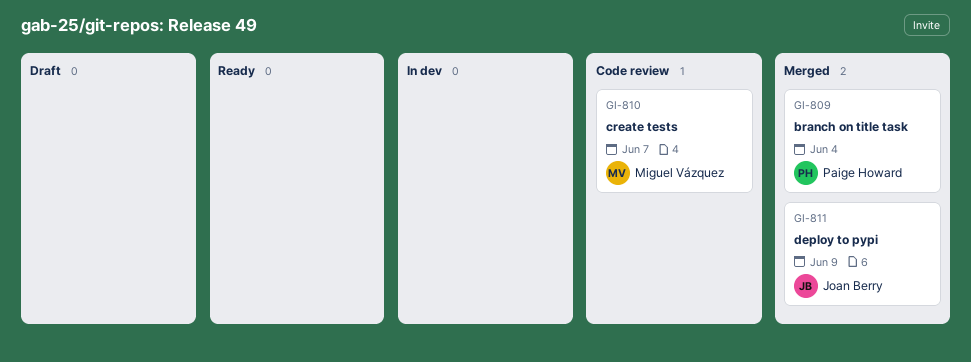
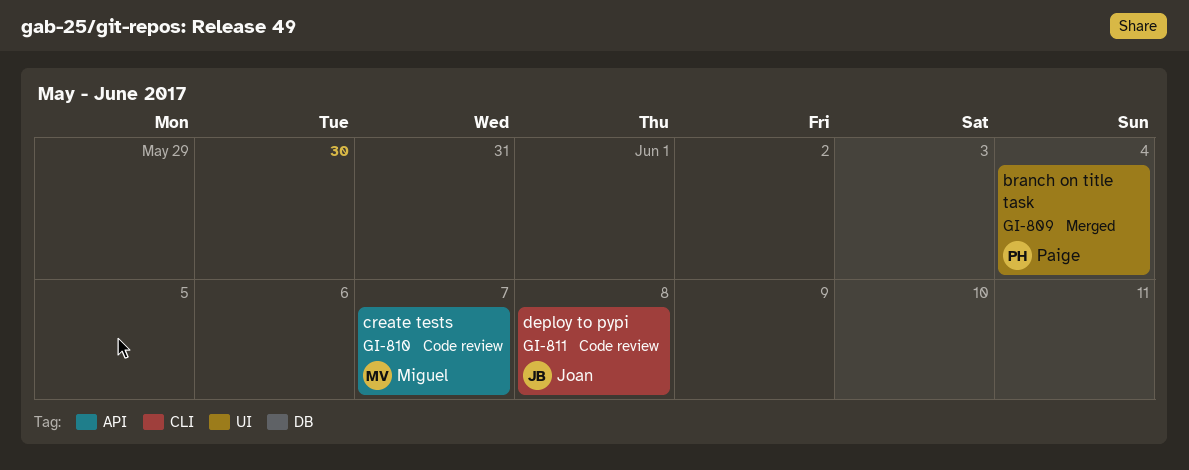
GI-811, status: Merged -> Code review
GI-811, due: Jun 9 -> Jun 8

